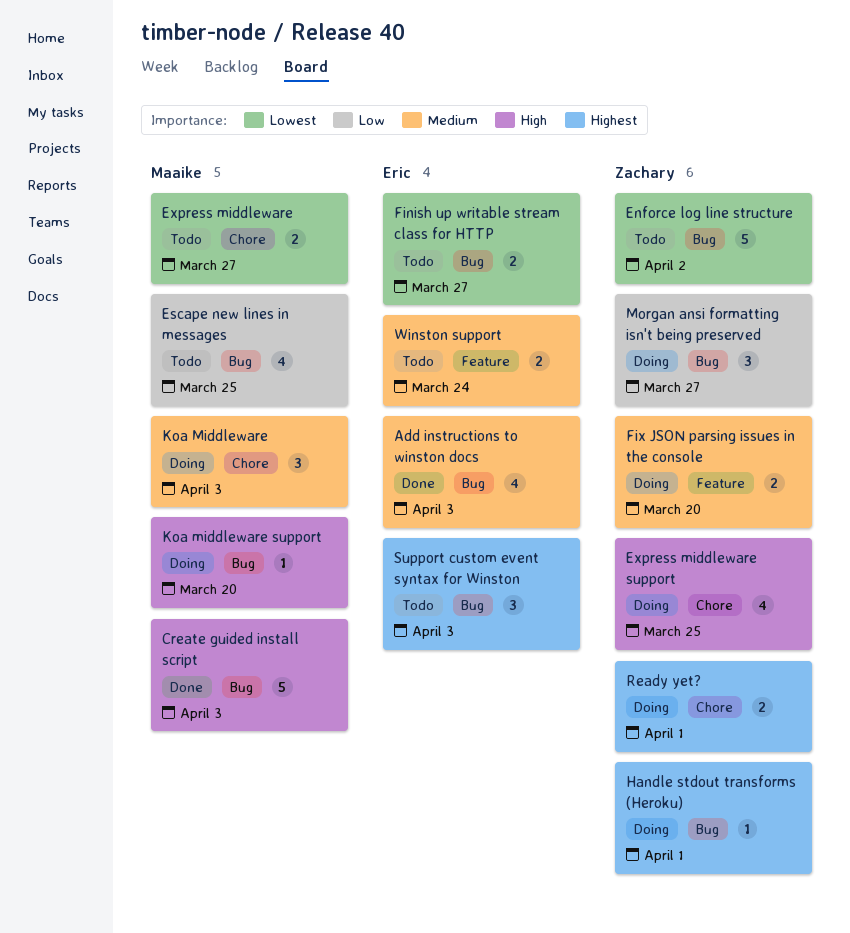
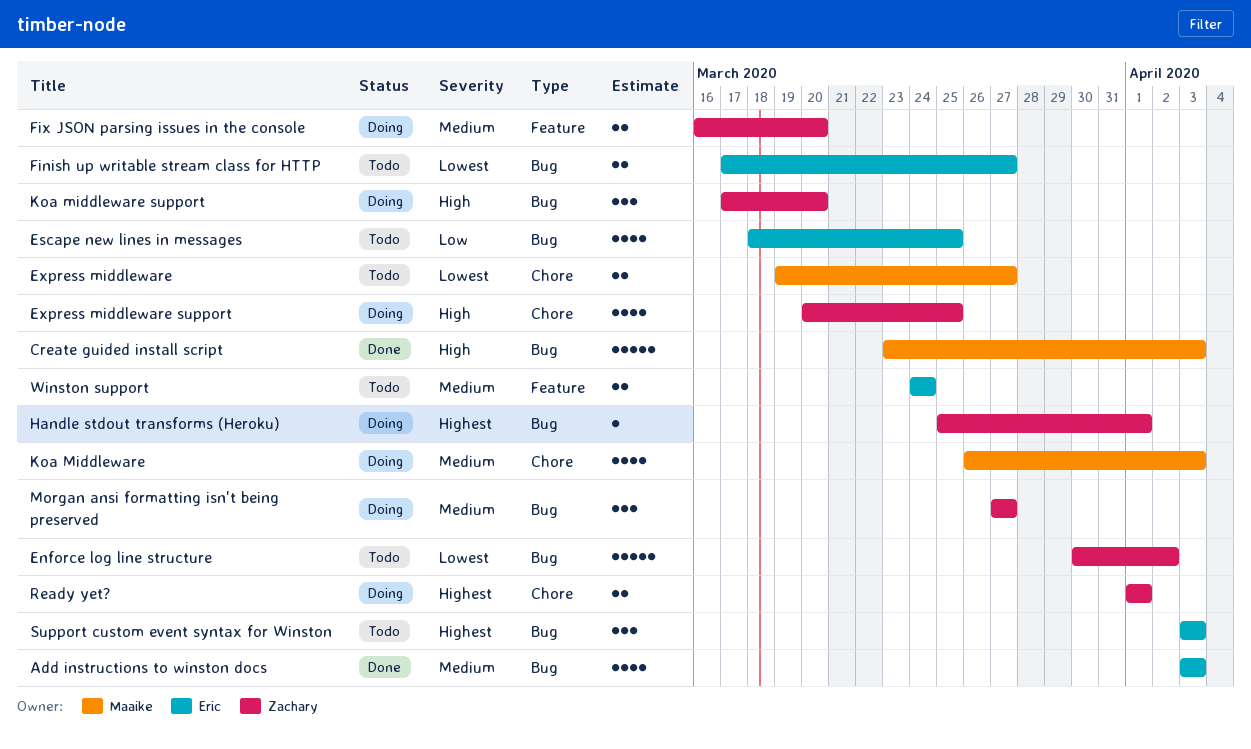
Escape new lines in messages, owner: Maaike -> Eric
Koa Middleware, estimate: 3 -> 4
Koa middleware support, owner: Maaike -> Zachary
Koa middleware support, estimate: 1 -> 3
Morgan ansi formatting isn't being preserved, priority: Low -> Medium

